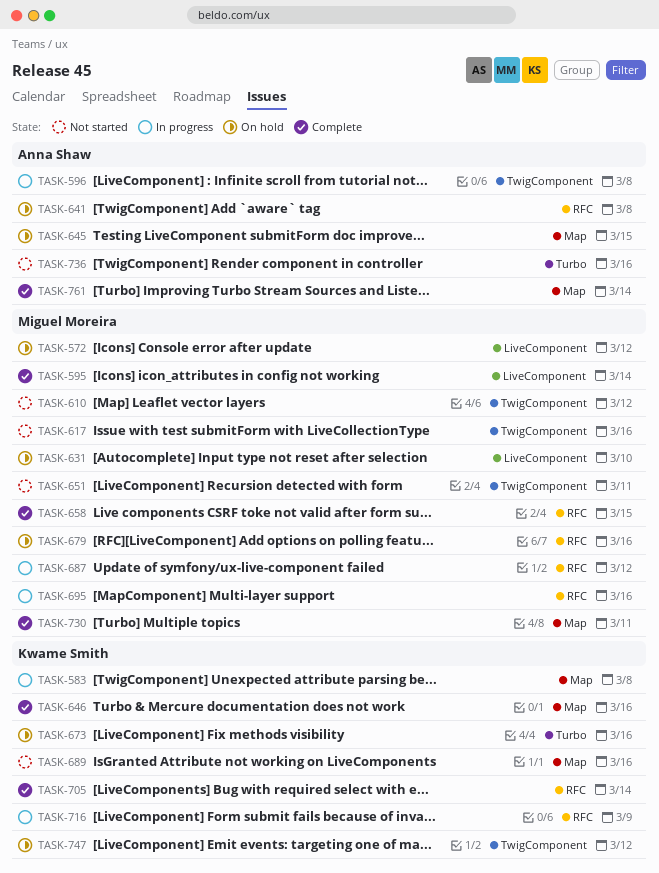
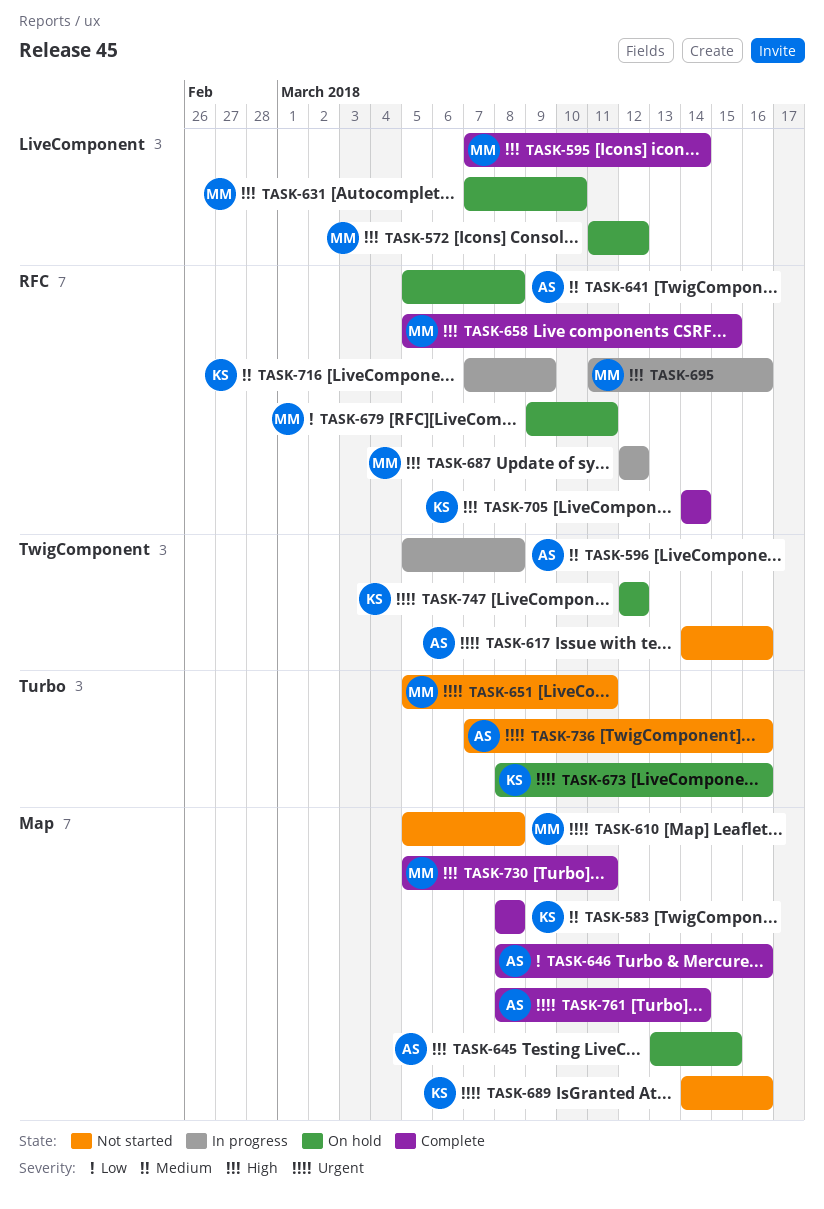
TASK-583, status: In progress -> Complete
TASK-610, label: TwigComponent -> Map
TASK-610, due: Mar 12 -> Mar 8
TASK-617, owner: Miguel Moreira -> Anna Shaw
TASK-646, owner: Kwame Smith -> Anna Shaw
TASK-651, label: TwigComponent -> Turbo
TASK-679, due: Mar 16 -> Mar 11

